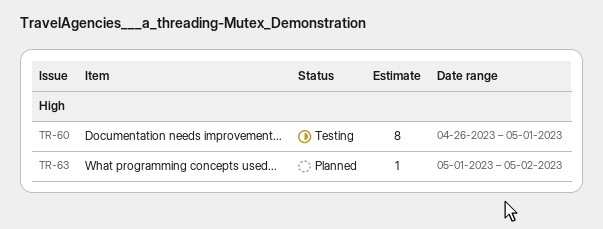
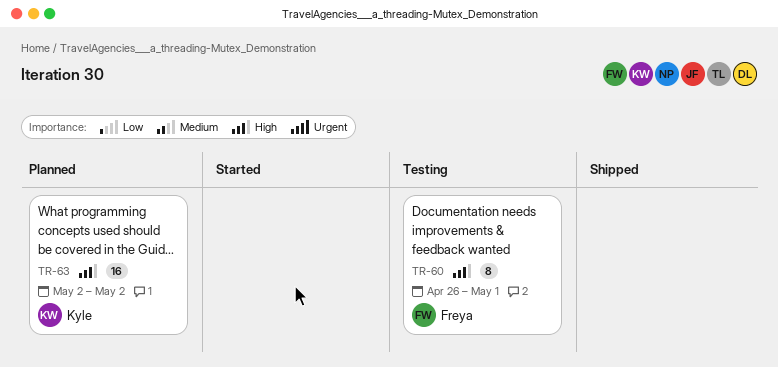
TR-63, estimate: 1 -> 16
TR-63, start: May 1 -> May 2

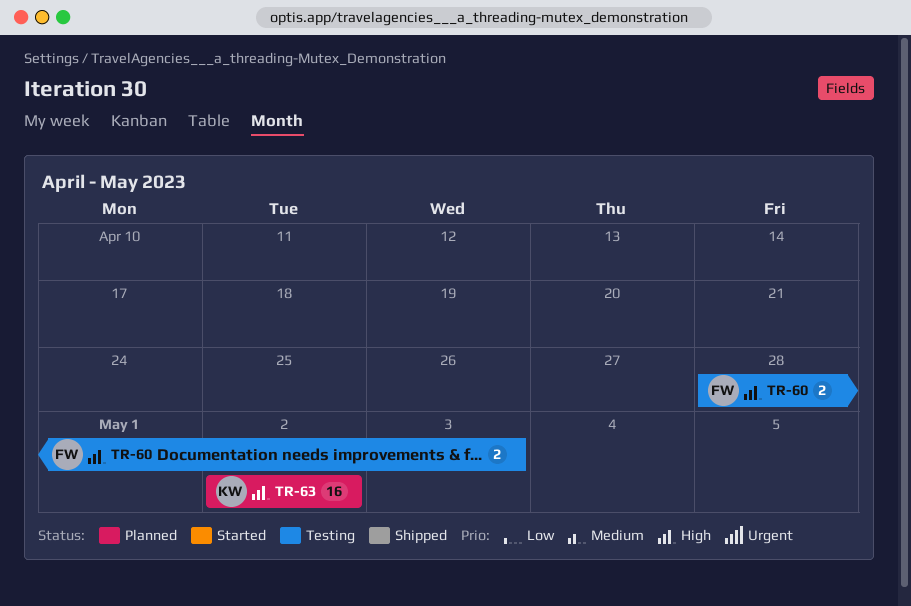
TR-60, estimate: 8 -> 2
TR-60, start: Apr 26 -> Apr 28
TR-60, due: May 1 -> May 3

